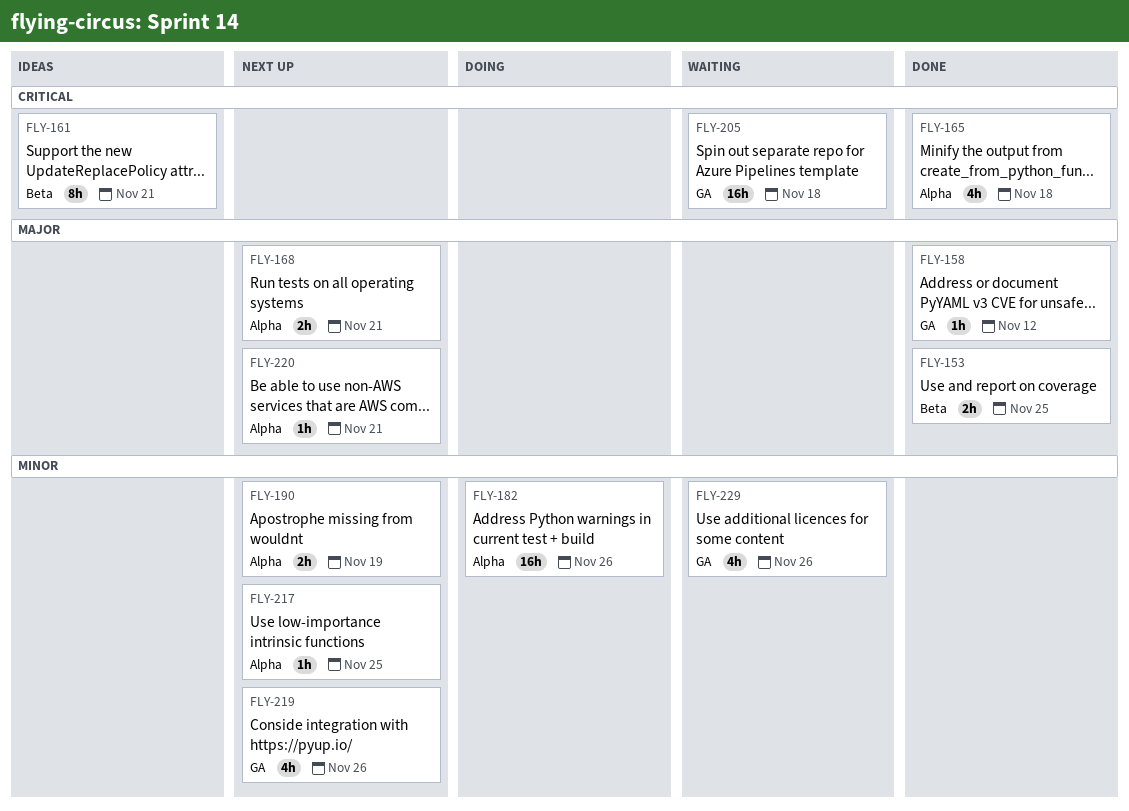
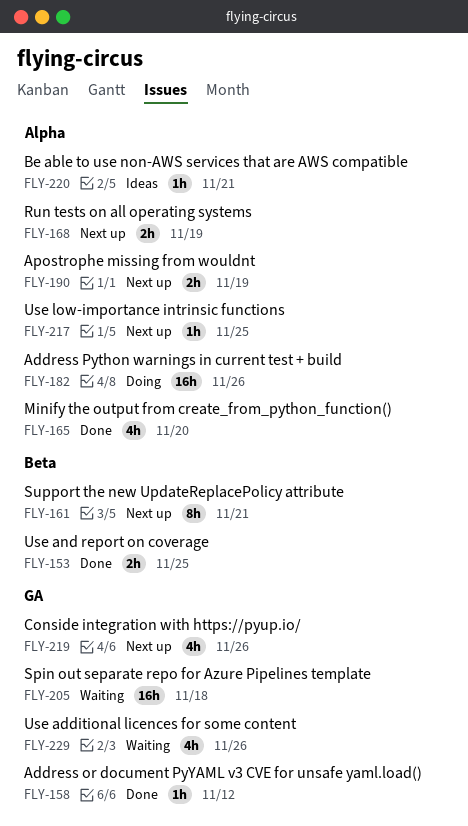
FLY-161, status: Ideas -> Next up
FLY-165, due: Nov 18 -> Nov 20
FLY-168, due: Nov 21 -> Nov 19
FLY-220, status: Next up -> Ideas

